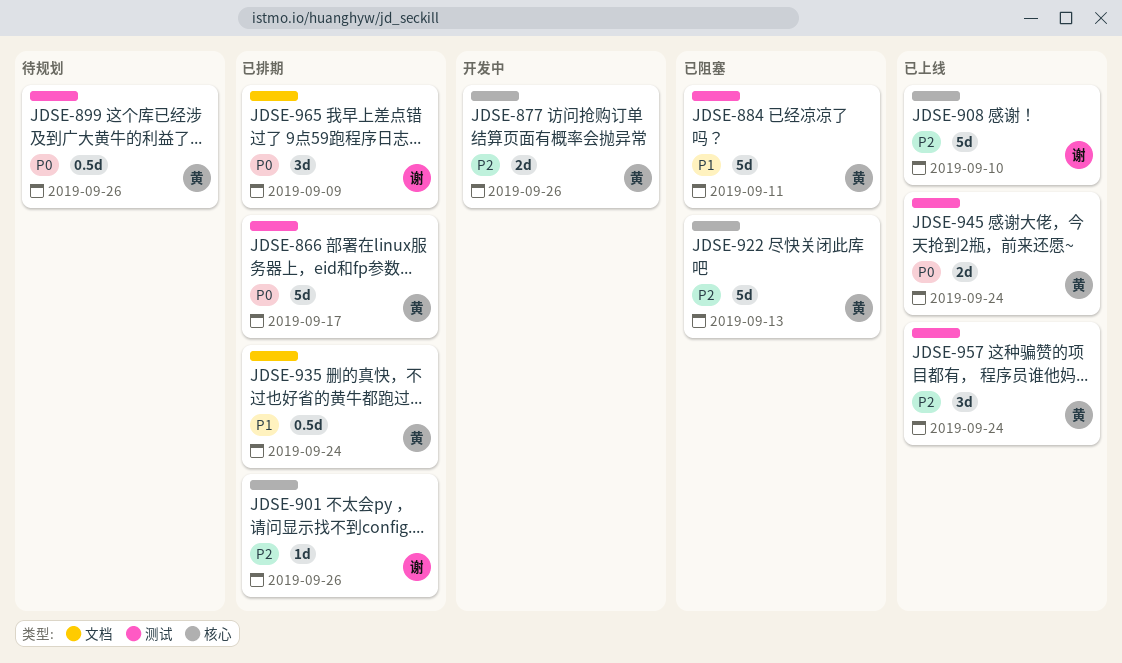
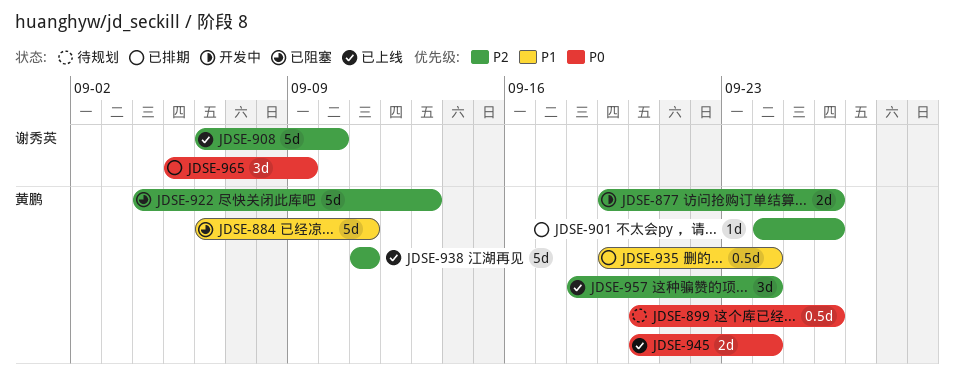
JDSE-866: present -> none
JDSE-901, owner: 谢秀英 -> 黄鹏
JDSE-938: none -> present

